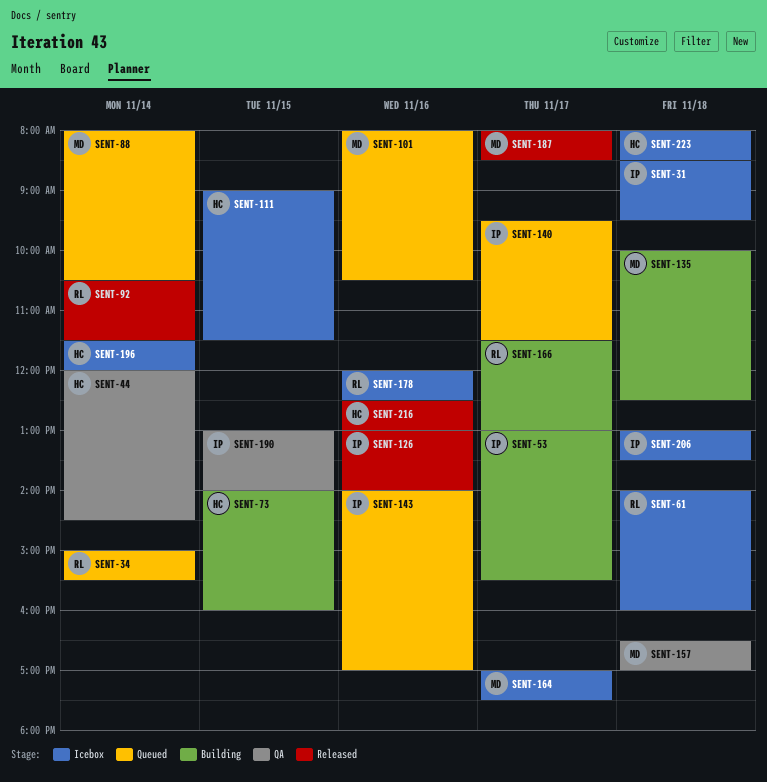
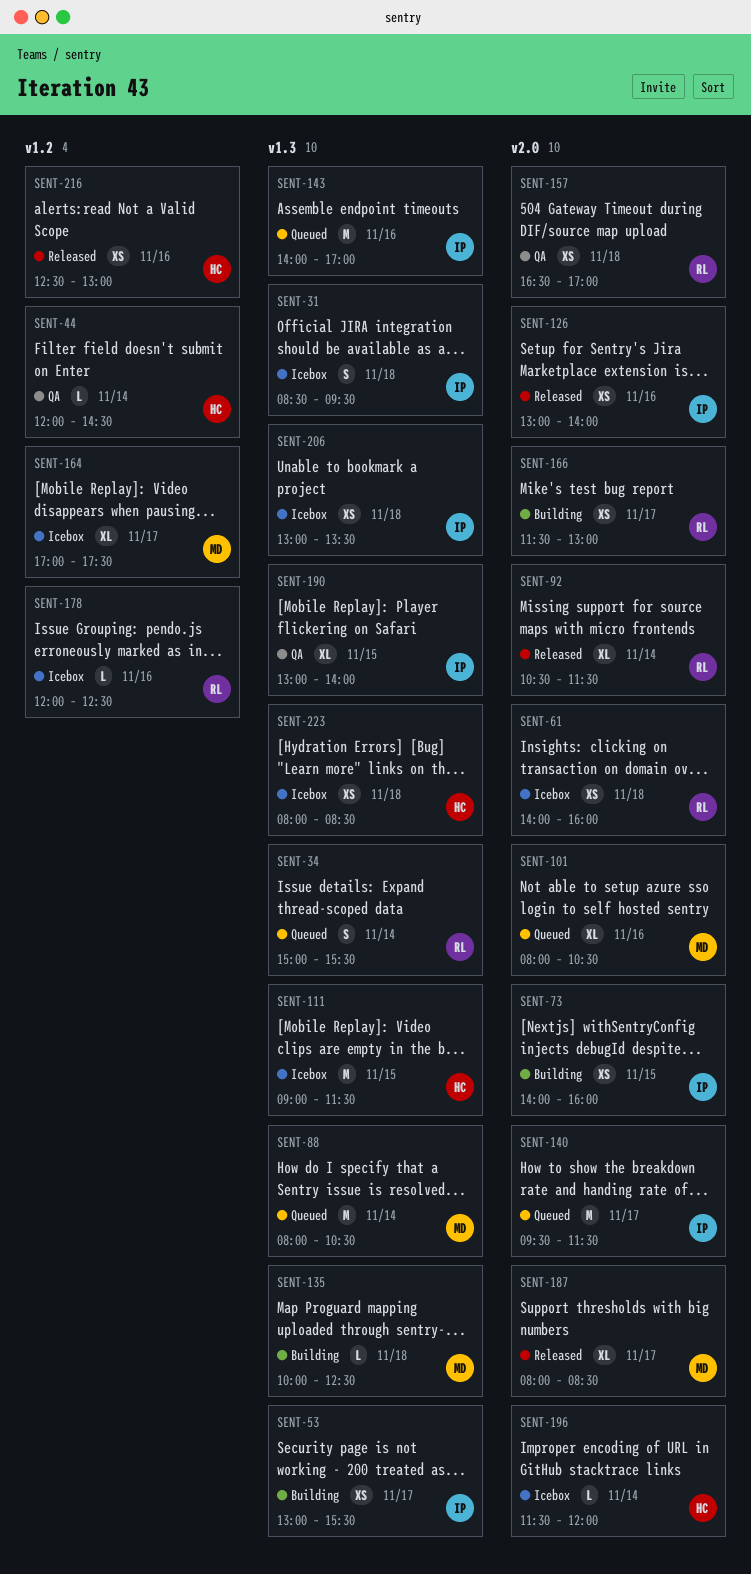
SENT-73, owner: HC -> IP
SENT-157, owner: MD -> RL

